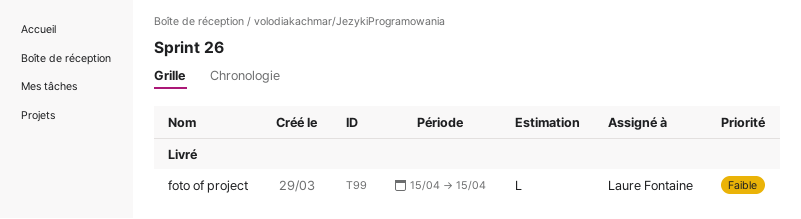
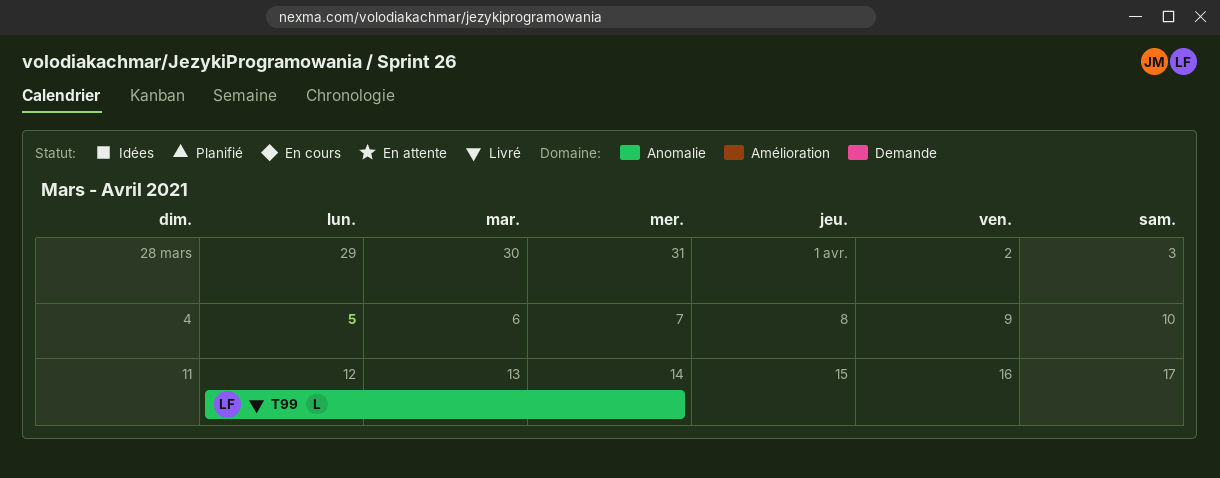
T99, start: Apr 15 -> Apr 12
T99, due: Apr 15 -> Apr 14

